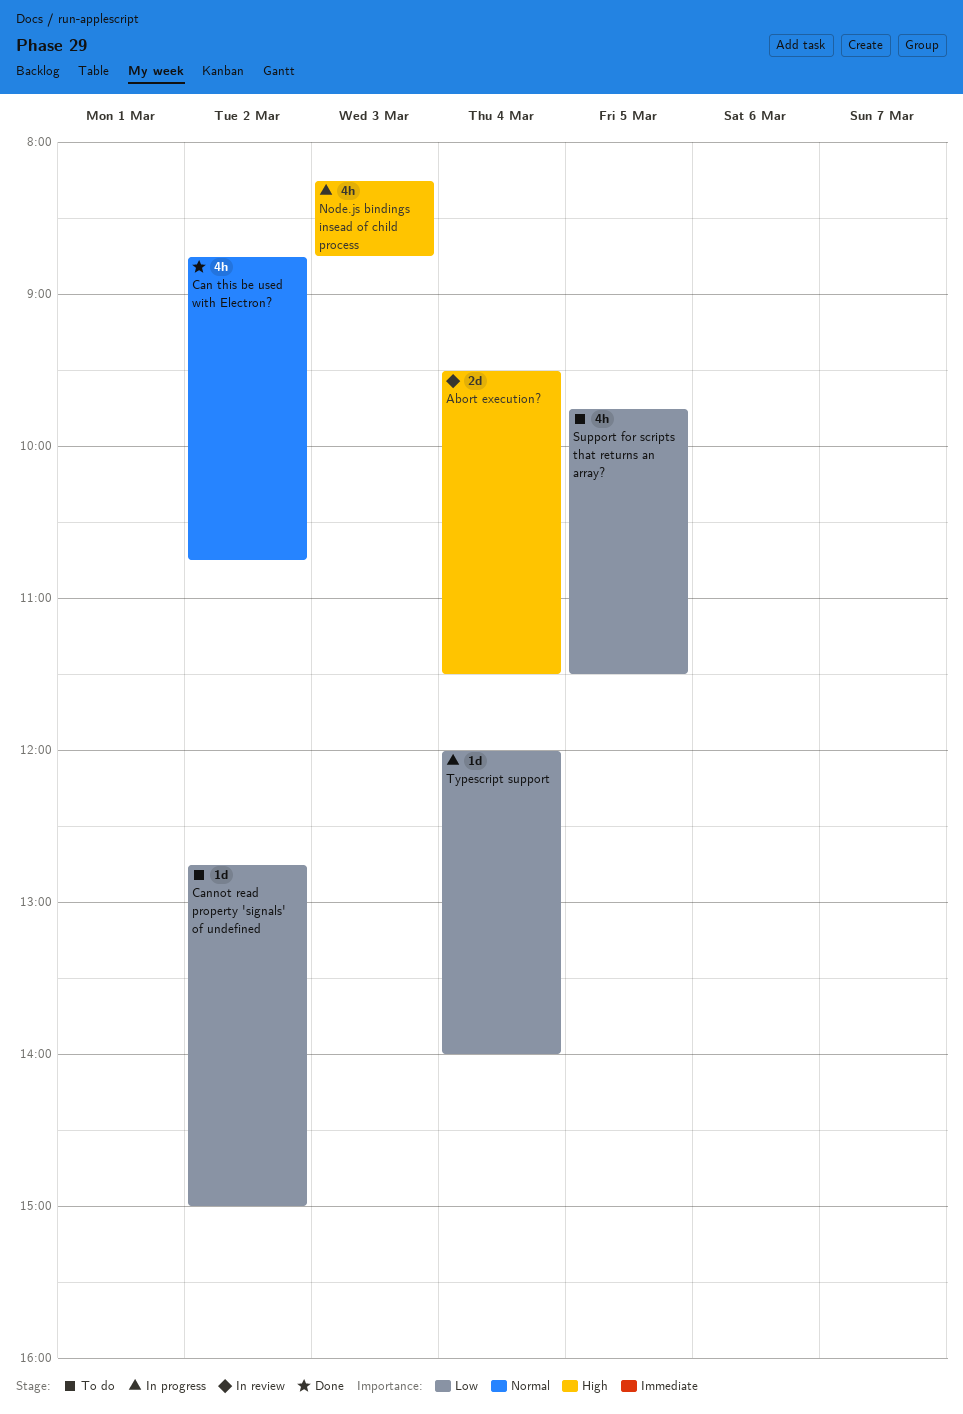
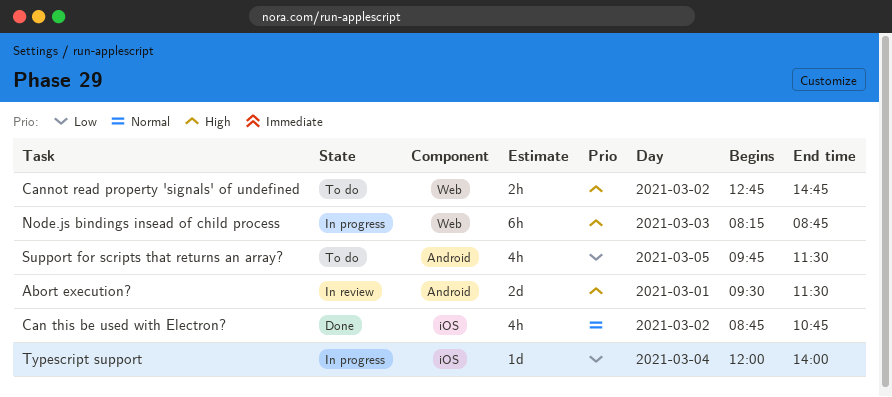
Abort execution?, day: Mar 4 -> Mar 1
Cannot read property 'signals' of undefined, priority: Low -> High
Cannot read property 'signals' of undefined, estimate: 1d -> 2h
Cannot read property 'signals' of undefined, ends: 15:00 -> 14:45
Node.js bindings insead of child process, estimate: 4h -> 6h

